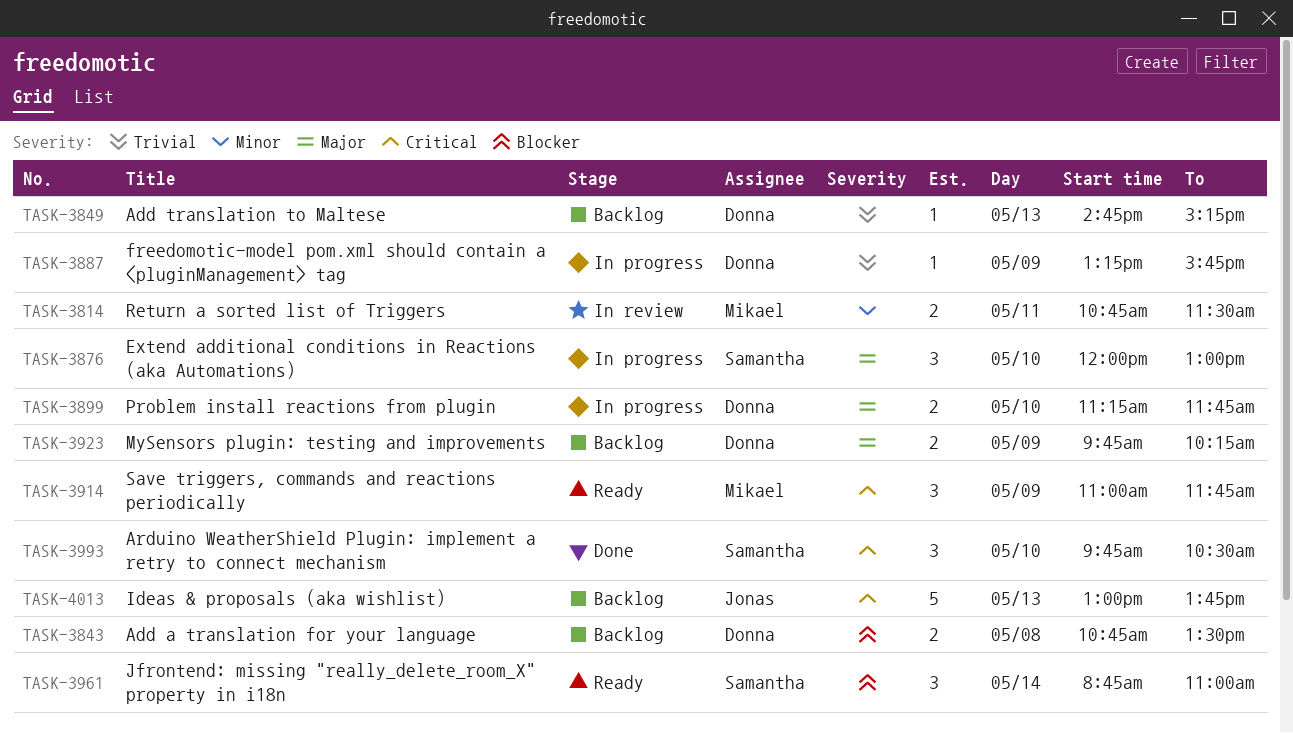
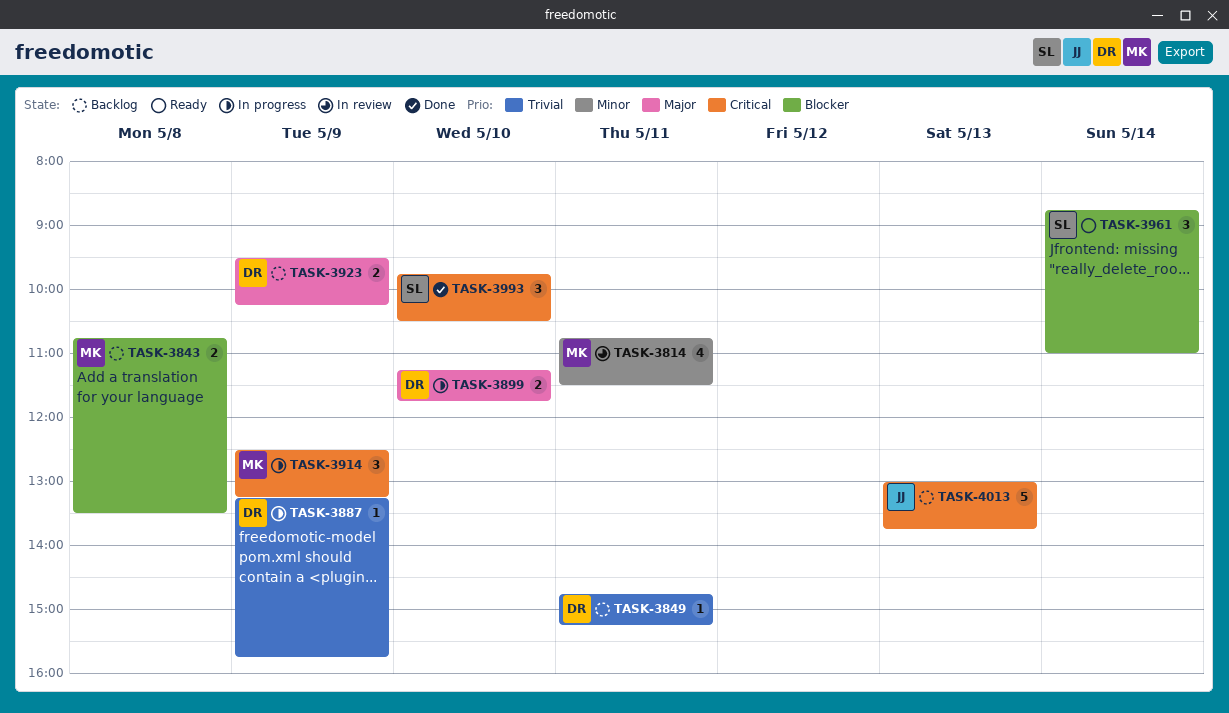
TASK-3814, estimate: 2 -> 4
TASK-3843, owner: Donna -> Mikael
TASK-3849, day: May 13 -> May 11
TASK-3876: present -> none
TASK-3914, status: Ready -> In progress
TASK-3914, begins: 11:00 -> 12:30
TASK-3914, ends: 11:45 -> 13:15
TASK-3923, begins: 09:45 -> 09:30

